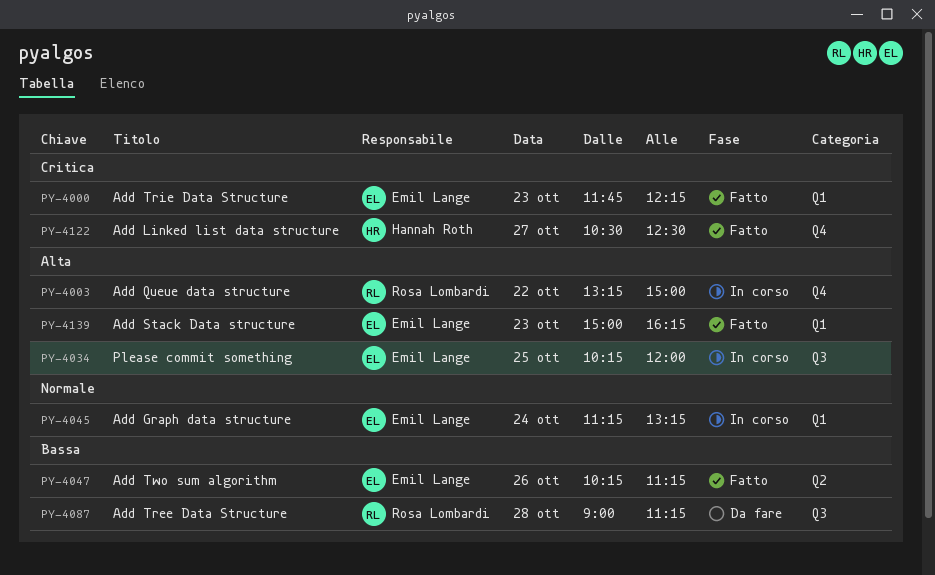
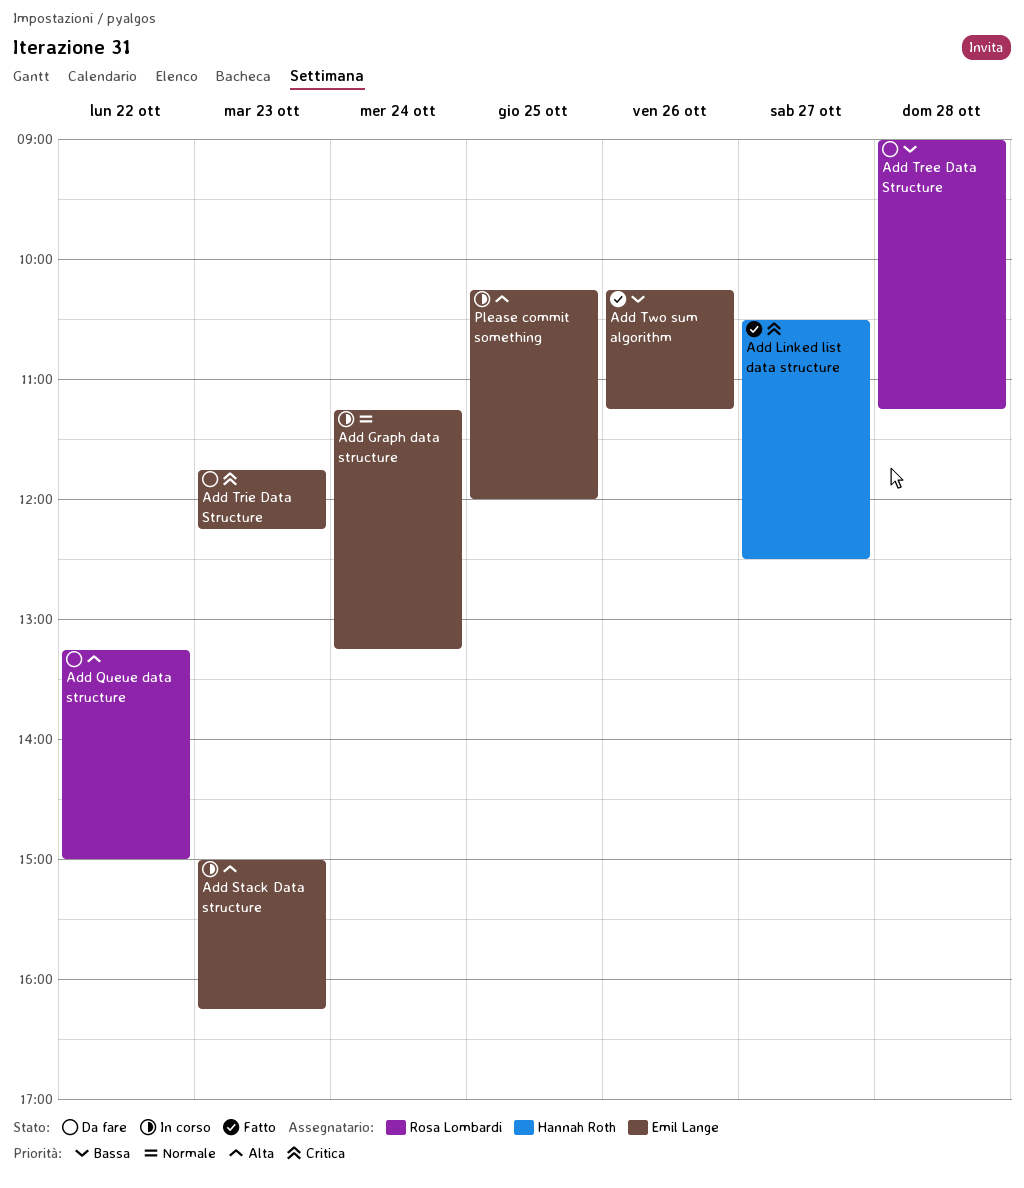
Add Queue data structure, status: In corso -> Da fare
Add Stack Data structure, status: Fatto -> In corso
Add Trie Data Structure, status: Fatto -> Da fare

